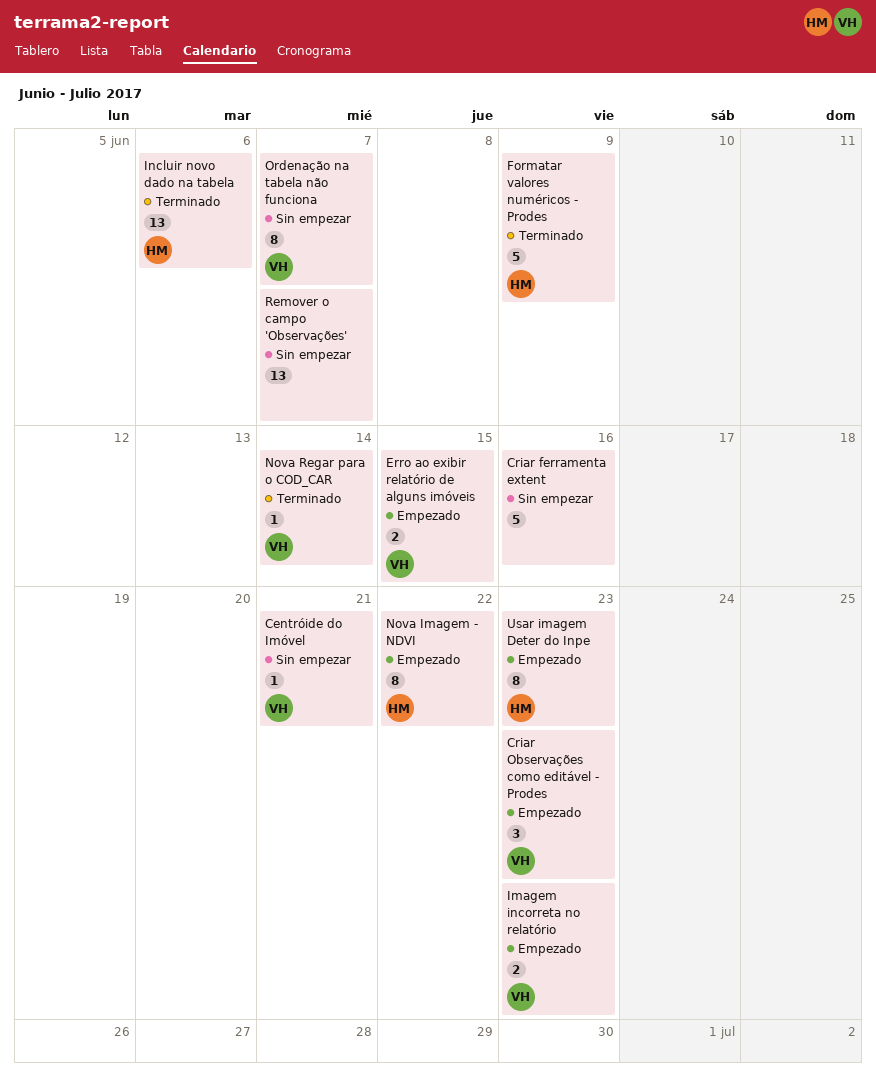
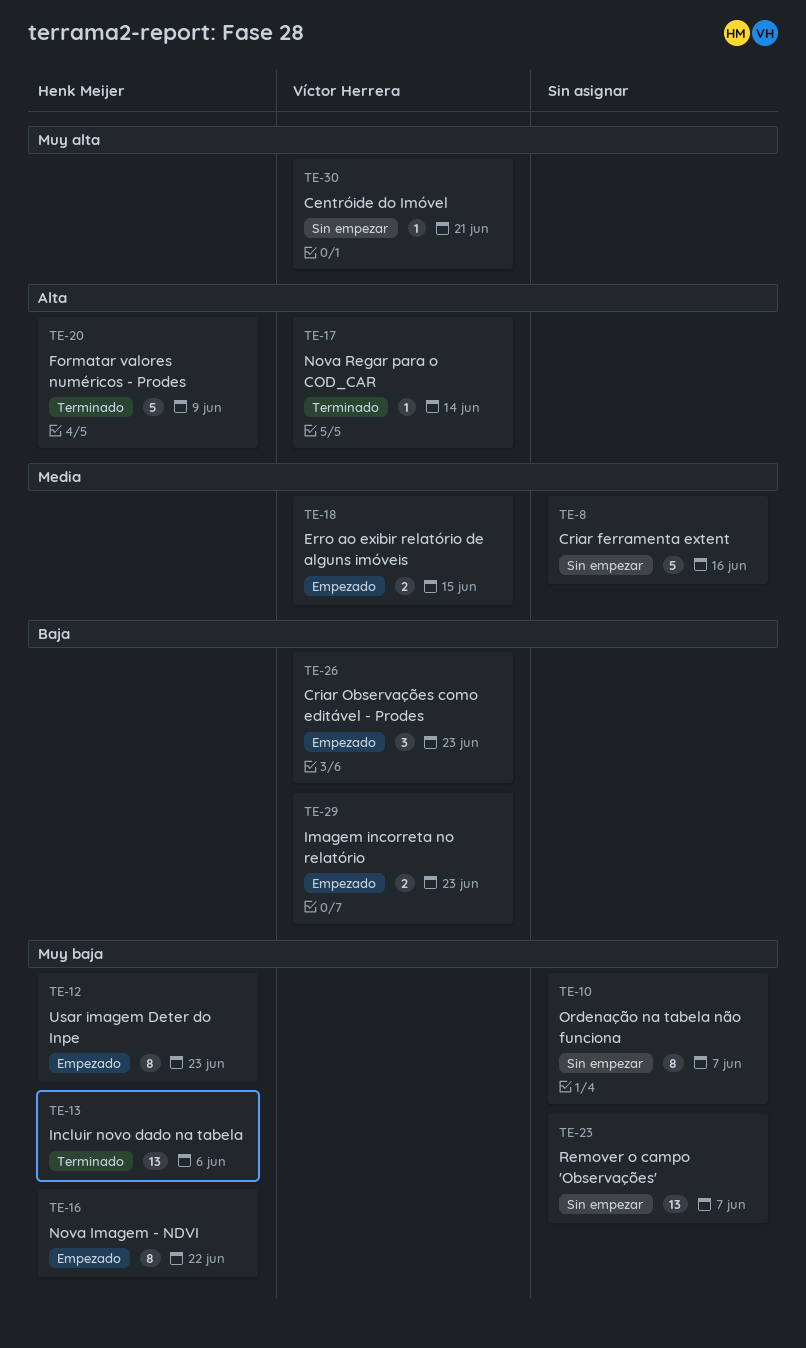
Ordenação na tabela não funciona, owner: Víctor Herrera -> none

